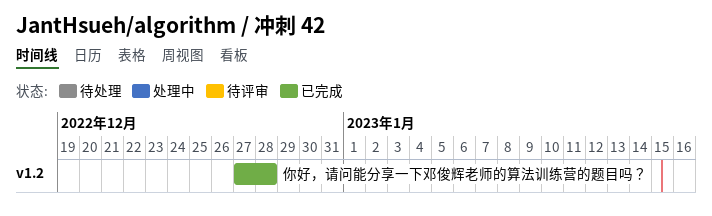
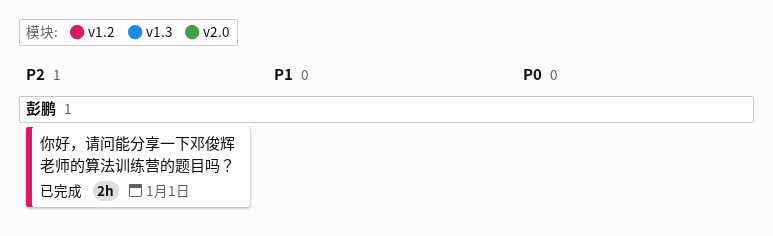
你好，请问能分享一下邓俊辉老师的算法训练营的题目吗？, due: Dec 28 -> Jan 1

